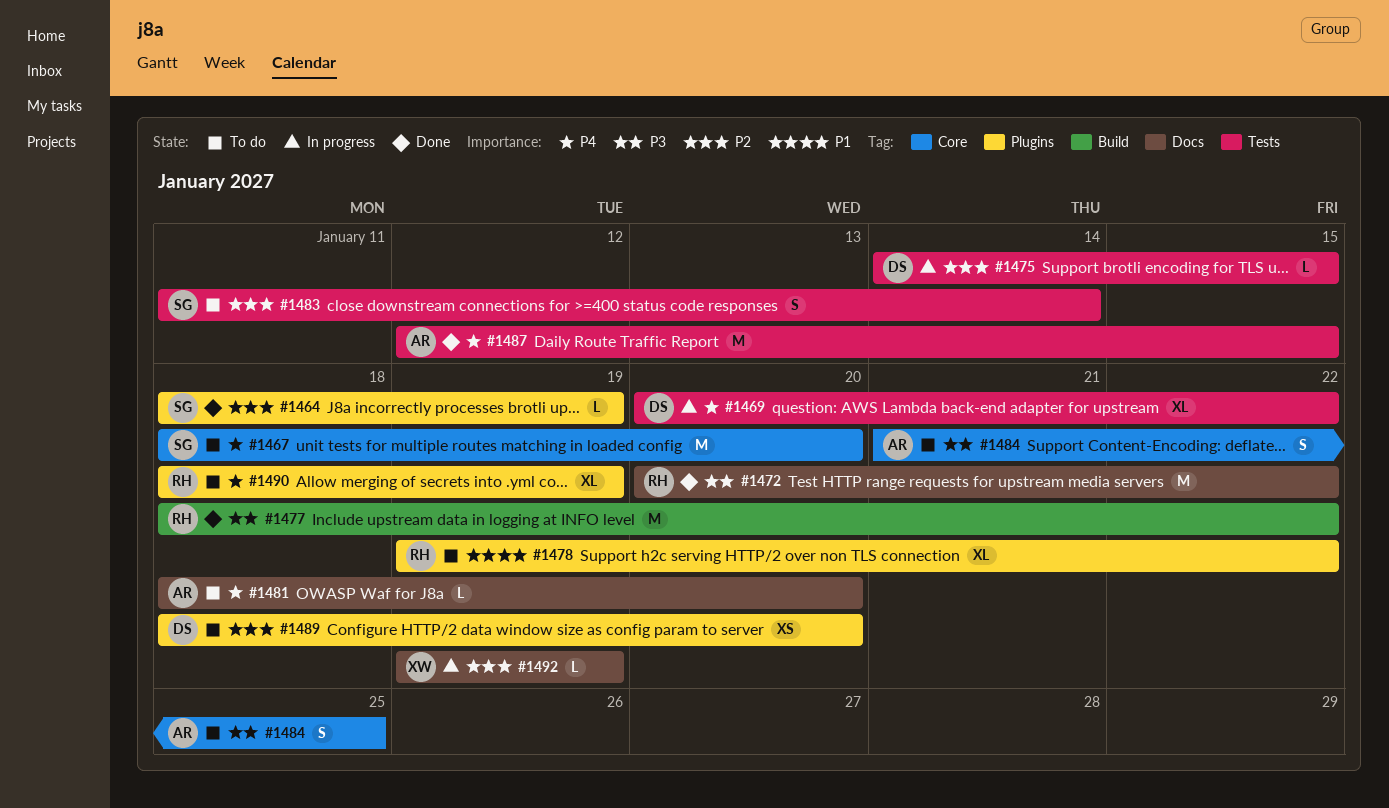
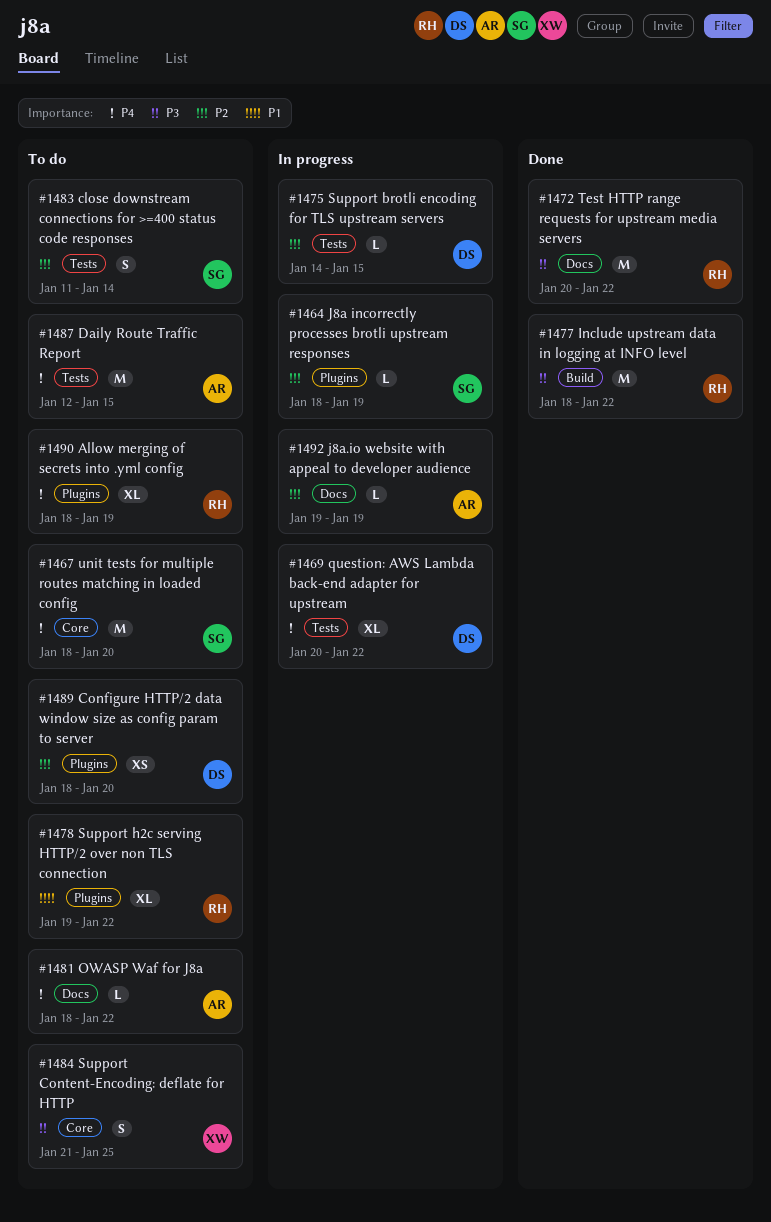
#1464, status: Done -> In progress
#1481, due: Jan 20 -> Jan 22
#1484, owner: AR -> XW
#1487, status: Done -> To do
#1492, owner: XW -> AR

